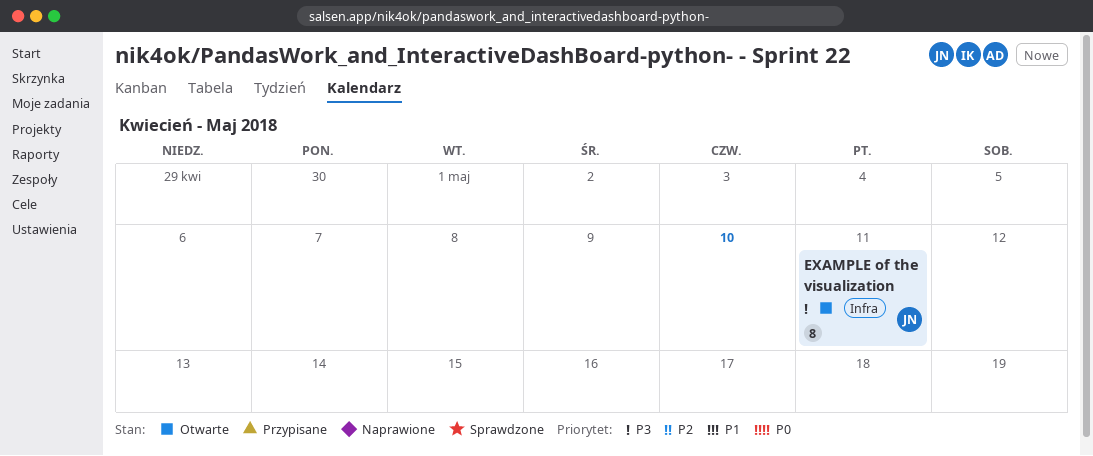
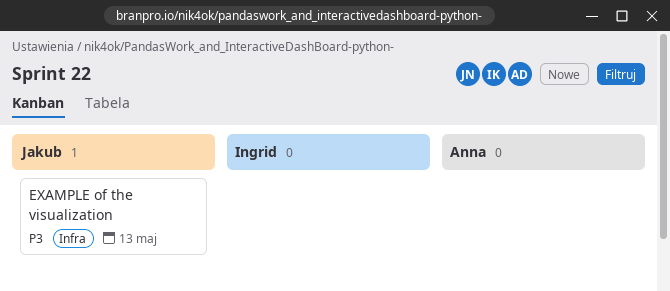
EXAMPLE of the visualization, due: May 11 -> May 13

